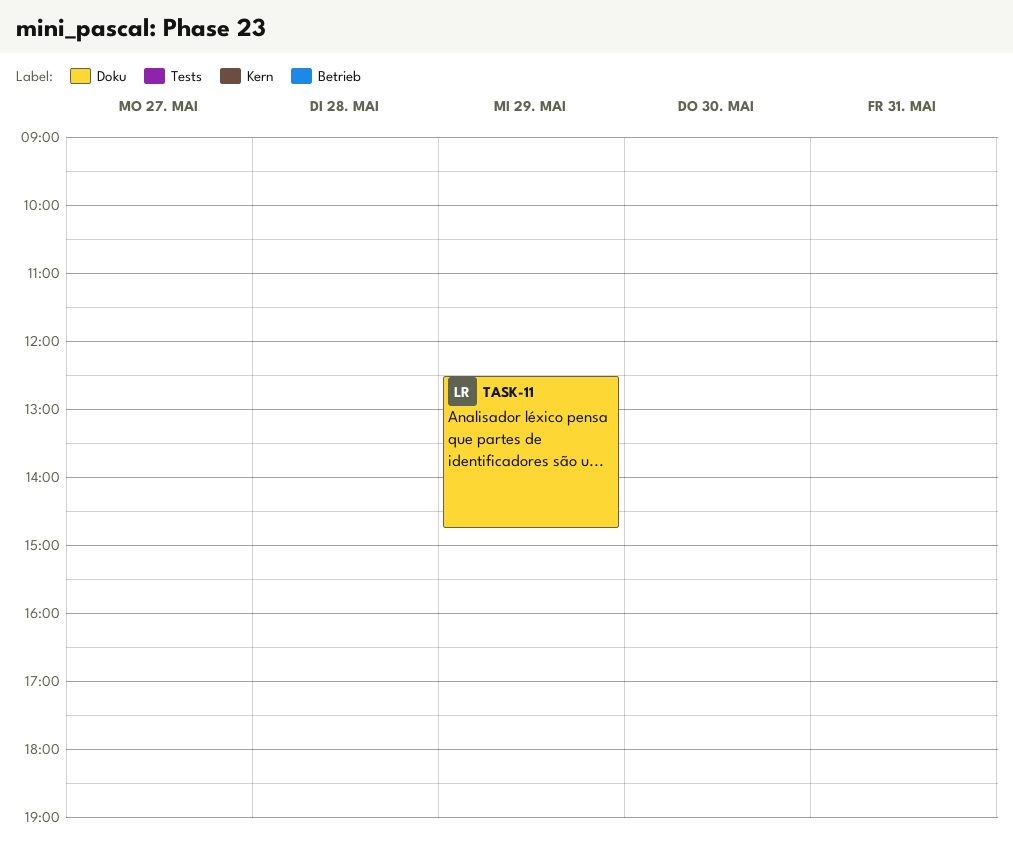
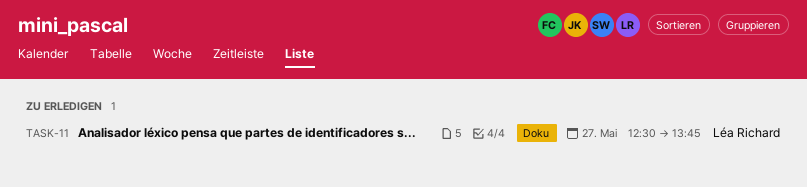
TASK-11, day: May 29 -> May 27
TASK-11, ends: 14:45 -> 13:45

